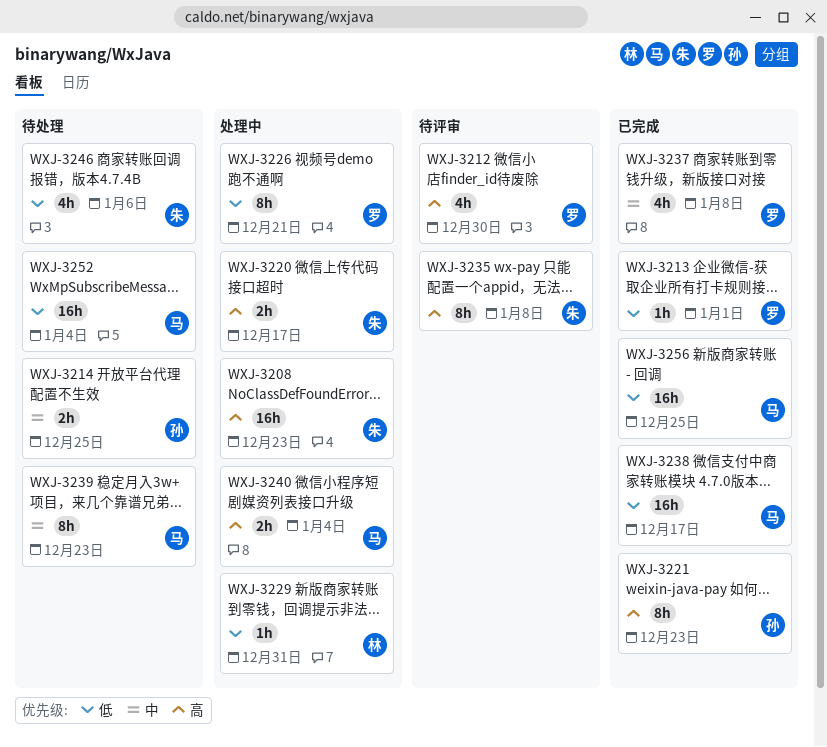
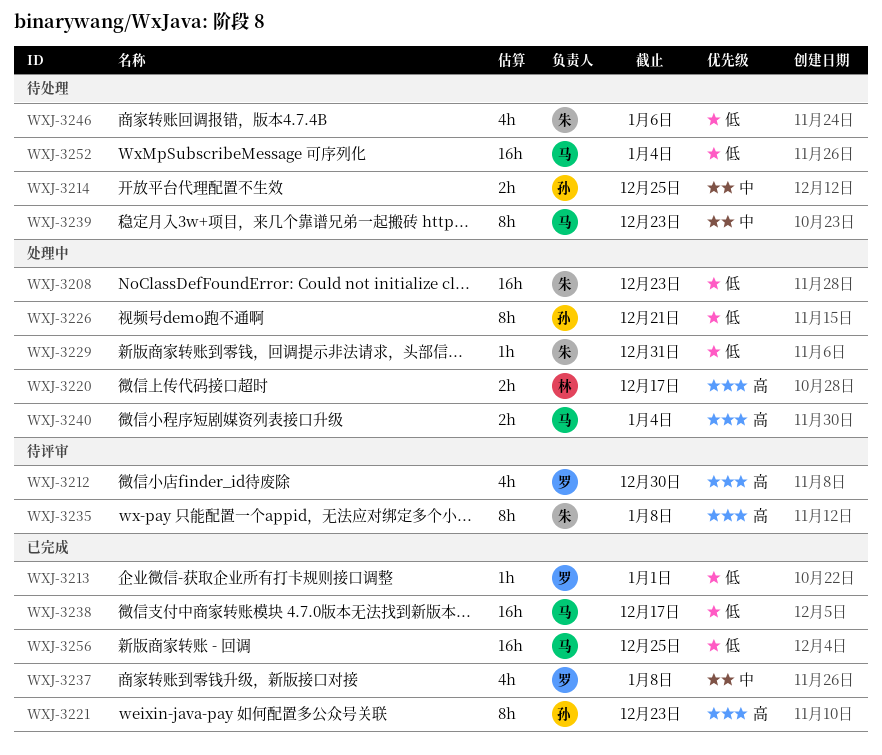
WXJ-3208, priority: 高 -> 低
WXJ-3220, owner: 朱 -> 林
WXJ-3226, owner: 罗 -> 孙
WXJ-3229, owner: 林 -> 朱

